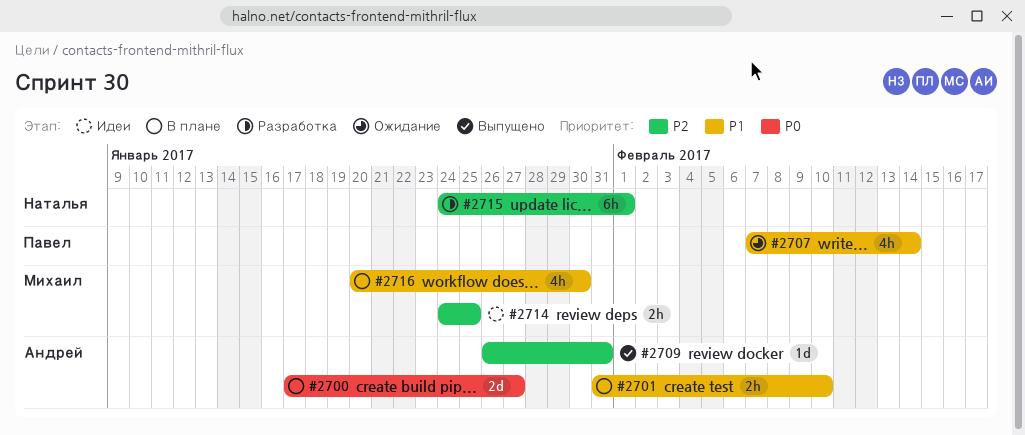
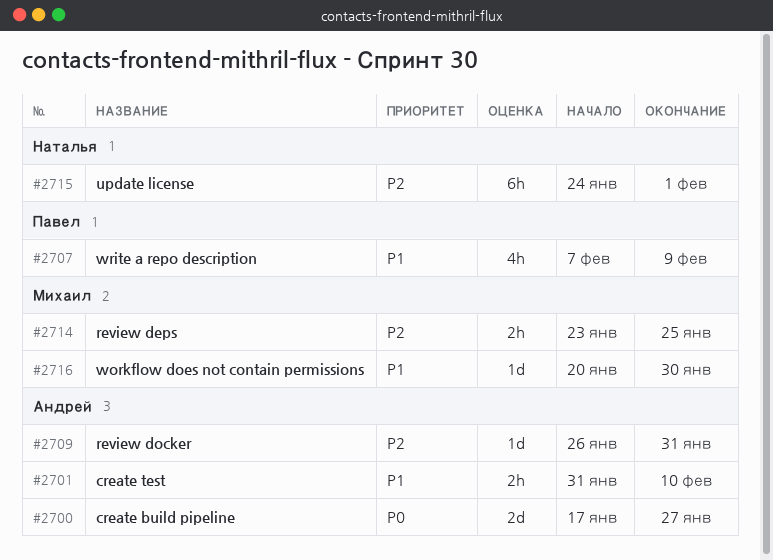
#2707, due: Feb 14 -> Feb 9
#2714, start: Jan 24 -> Jan 23
#2716, estimate: 4h -> 1d

